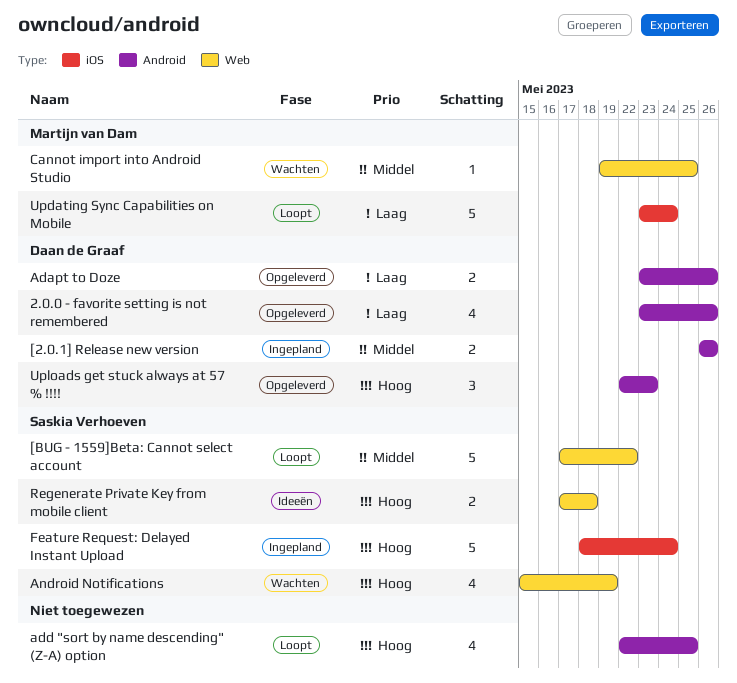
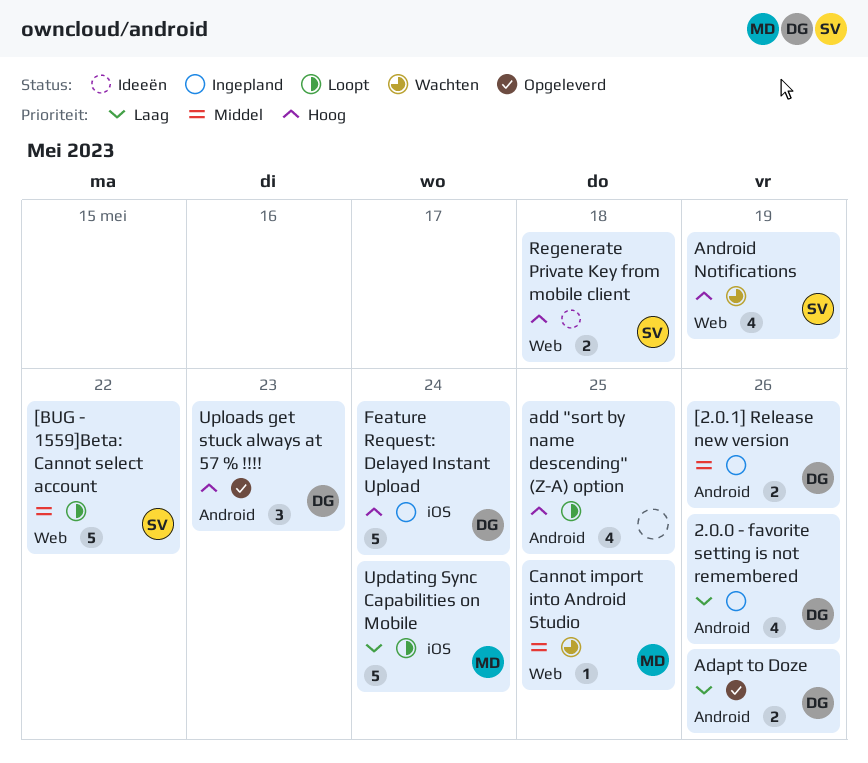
2.0.0 - favorite setting is not remembered, status: Opgeleverd -> Ingepland
Feature Request: Delayed Instant Upload, owner: Saskia Verhoeven -> Daan de Graaf

